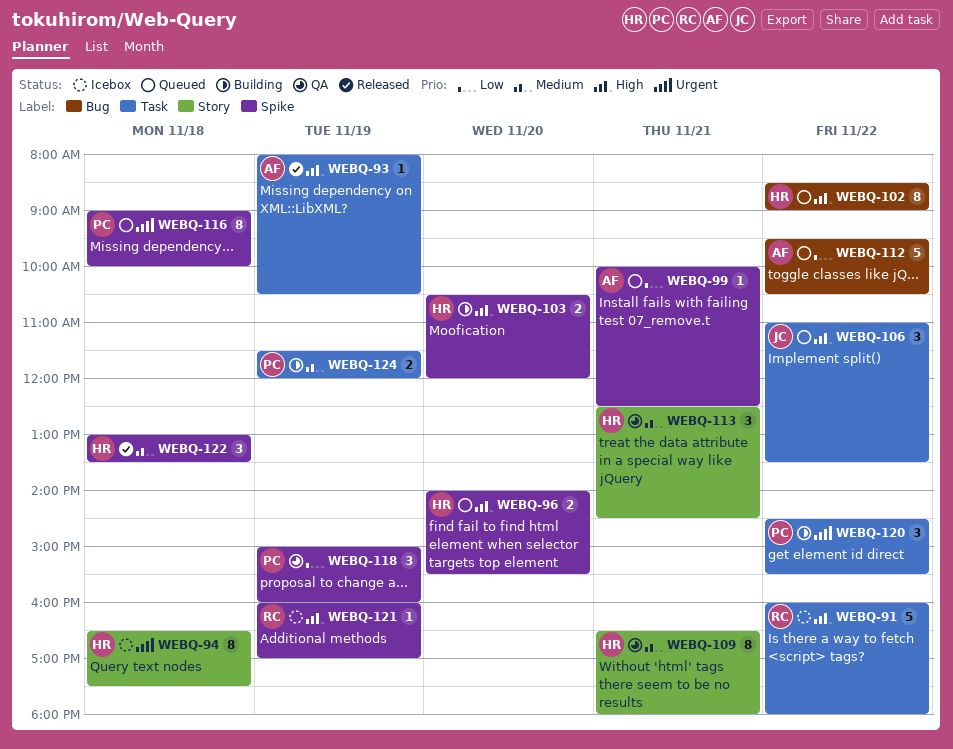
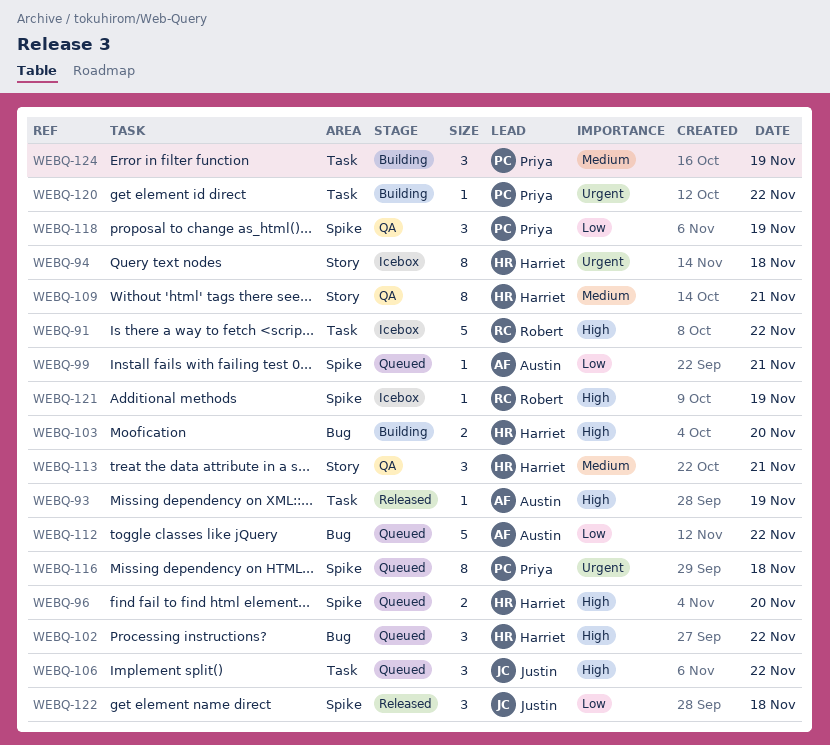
WEBQ-102, estimate: 8 -> 3
WEBQ-103, label: Spike -> Bug
WEBQ-120, estimate: 3 -> 1
WEBQ-122, owner: Harriet -> Justin
WEBQ-122, priority: Medium -> Low
WEBQ-124, estimate: 2 -> 3

